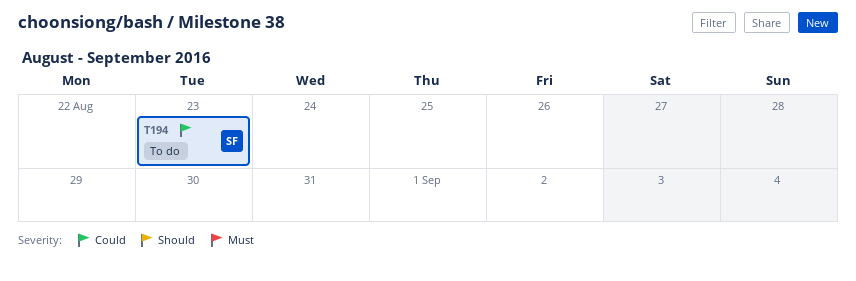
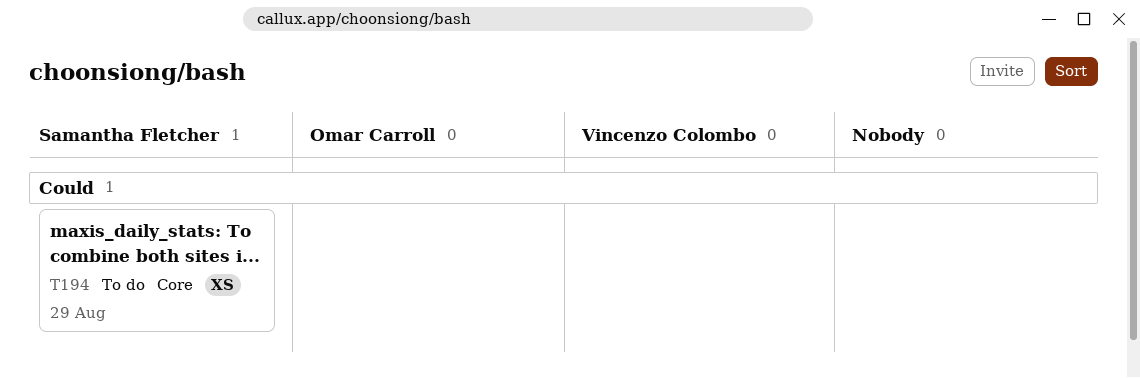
T194, due: Aug 23 -> Aug 29

